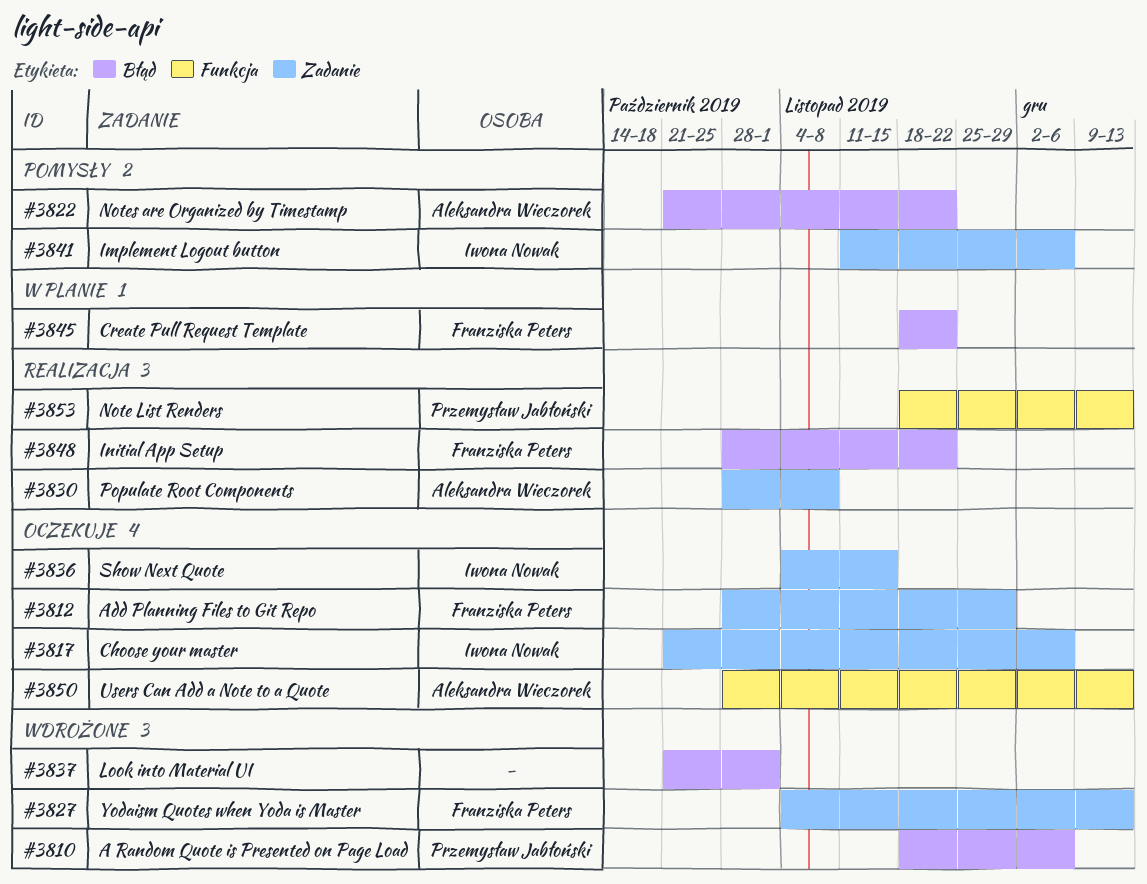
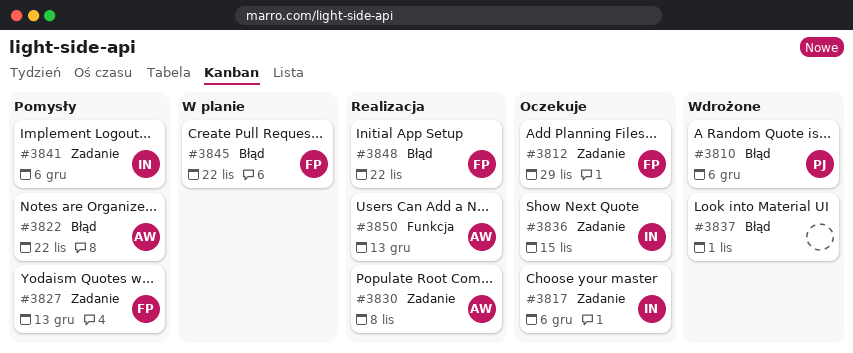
#3827, status: Wdrożone -> Pomysły
#3850, status: Oczekuje -> Realizacja
#3853: present -> none

